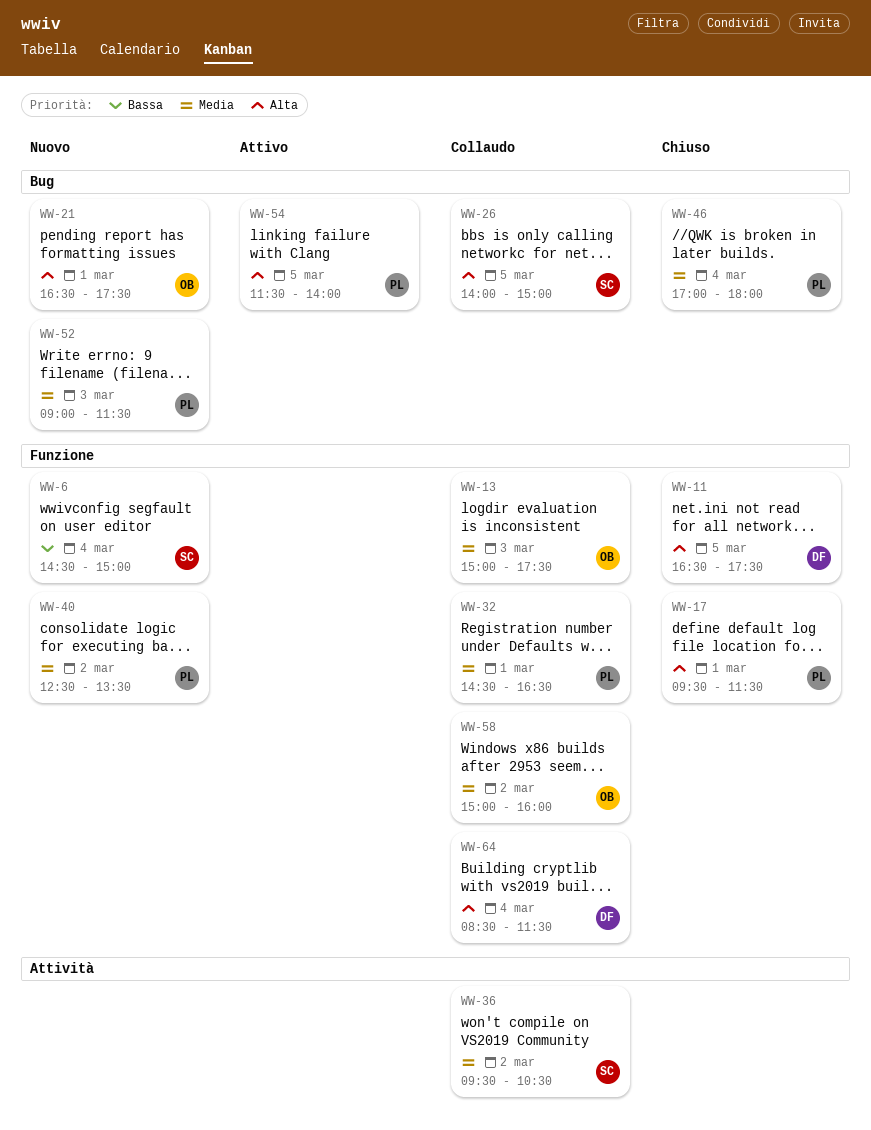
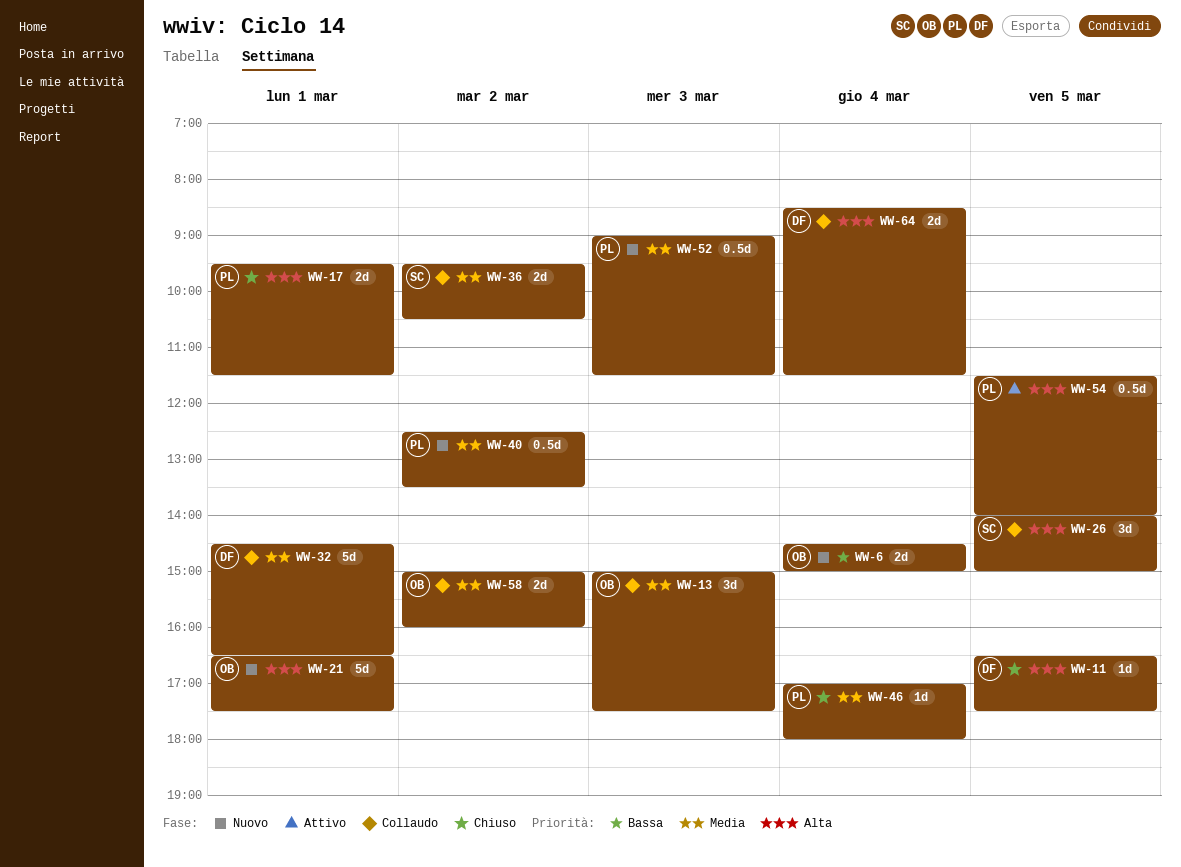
WW-6, owner: SC -> OB
WW-32, owner: PL -> DF

